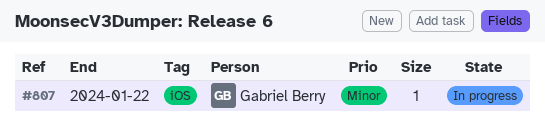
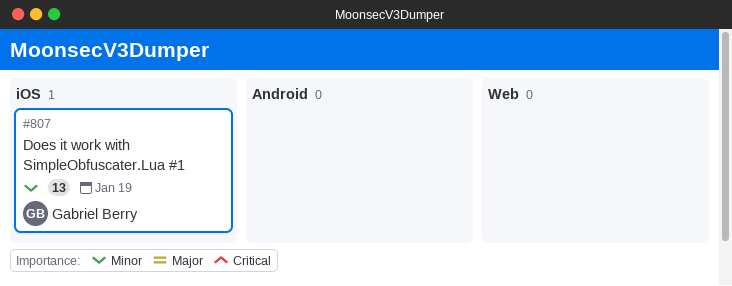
#807, estimate: 1 -> 13
#807, due: Jan 22 -> Jan 19

